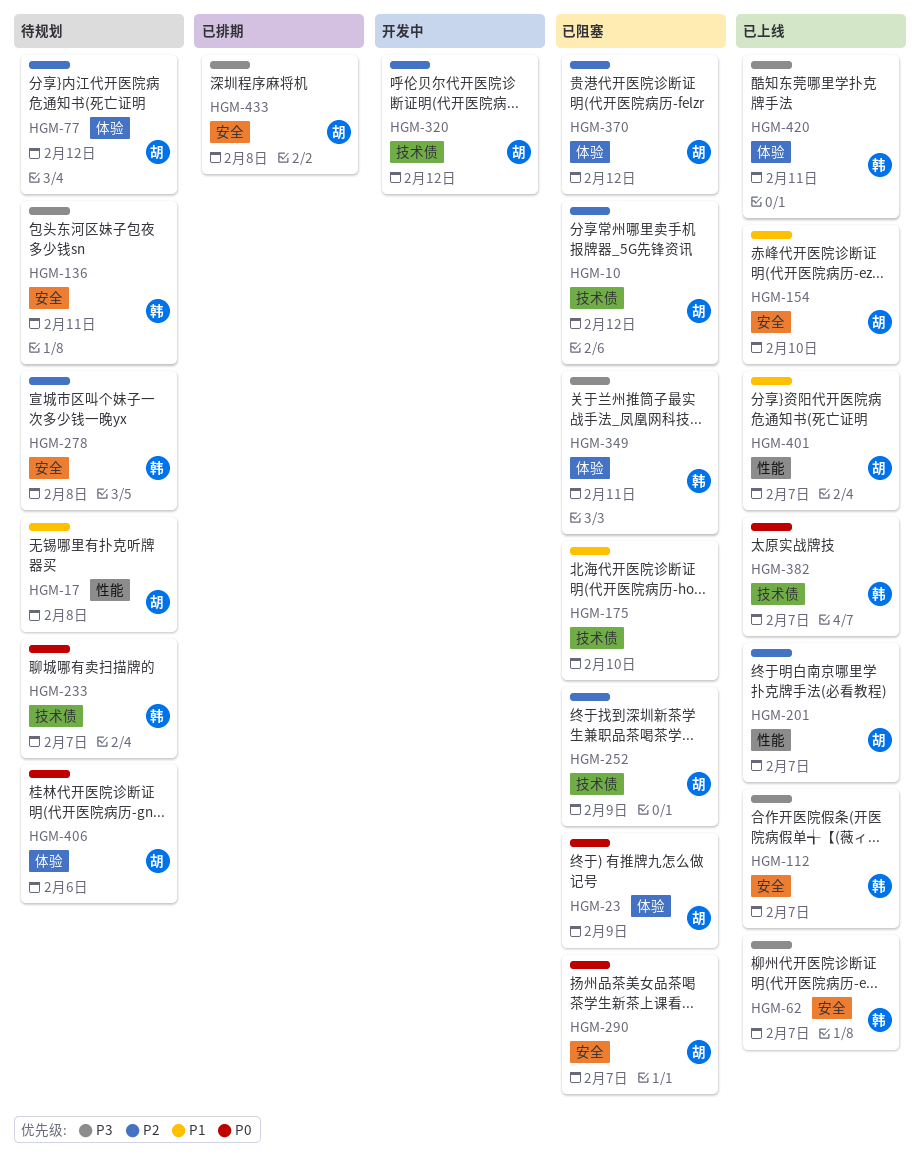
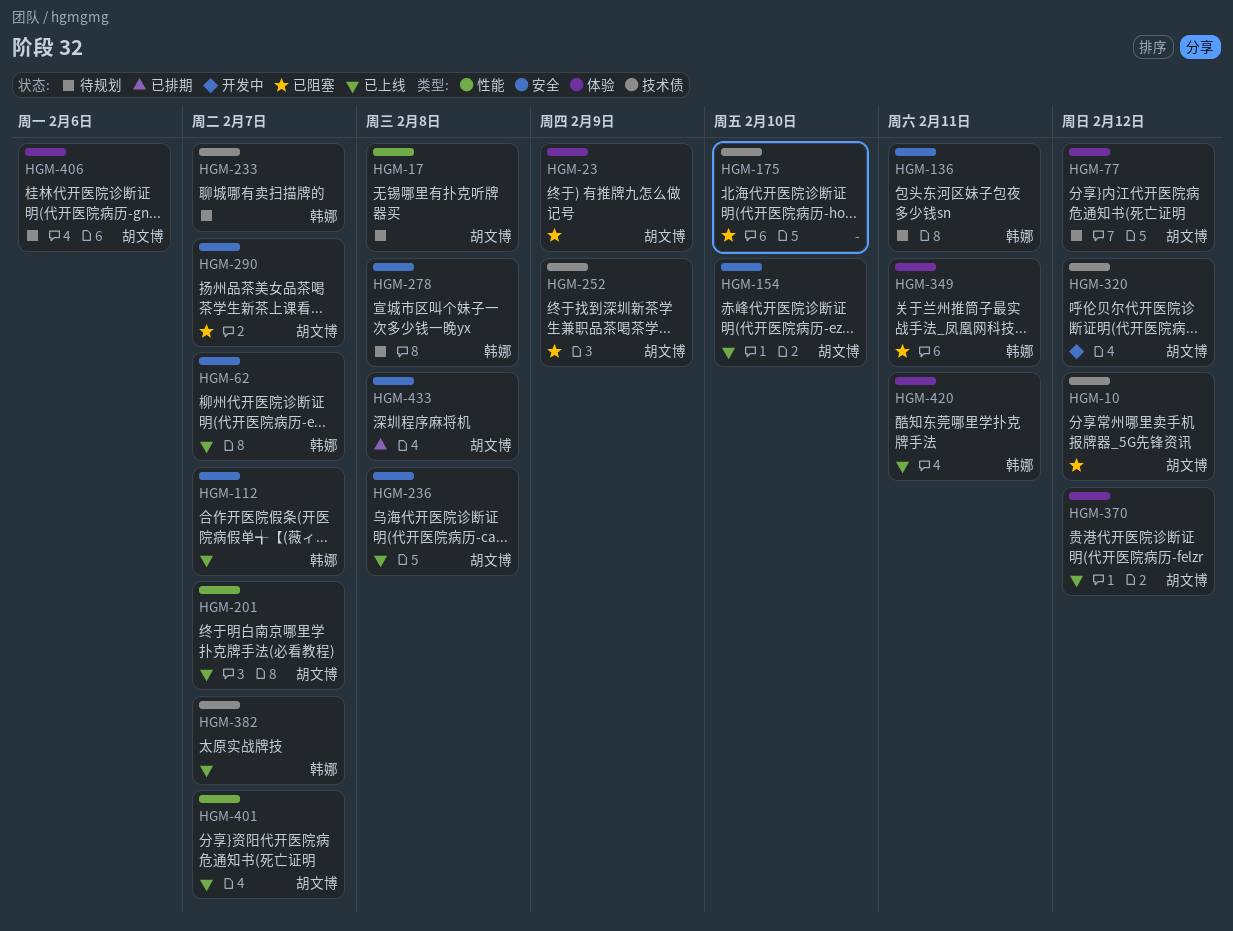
HGM-236: none -> present
HGM-370, status: 已阻塞 -> 已上线

